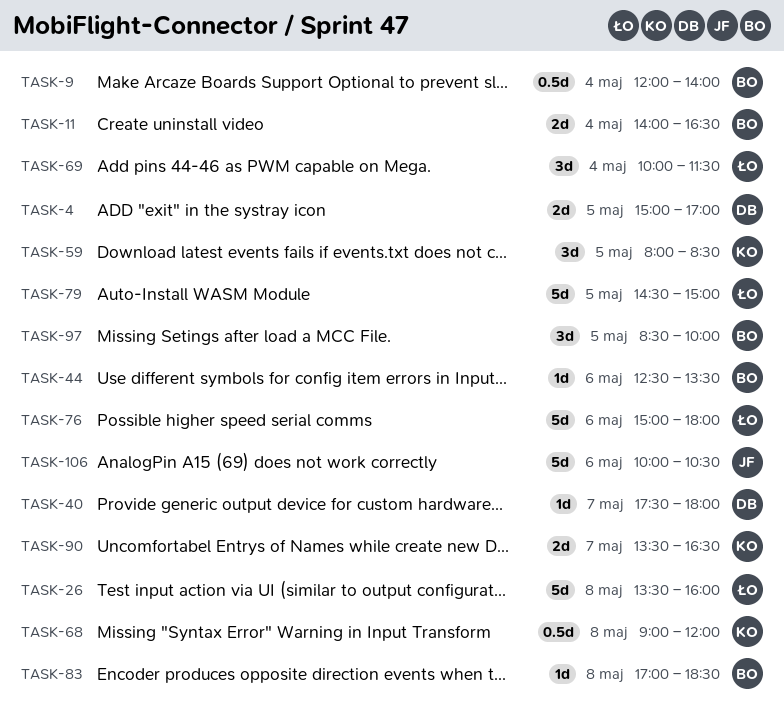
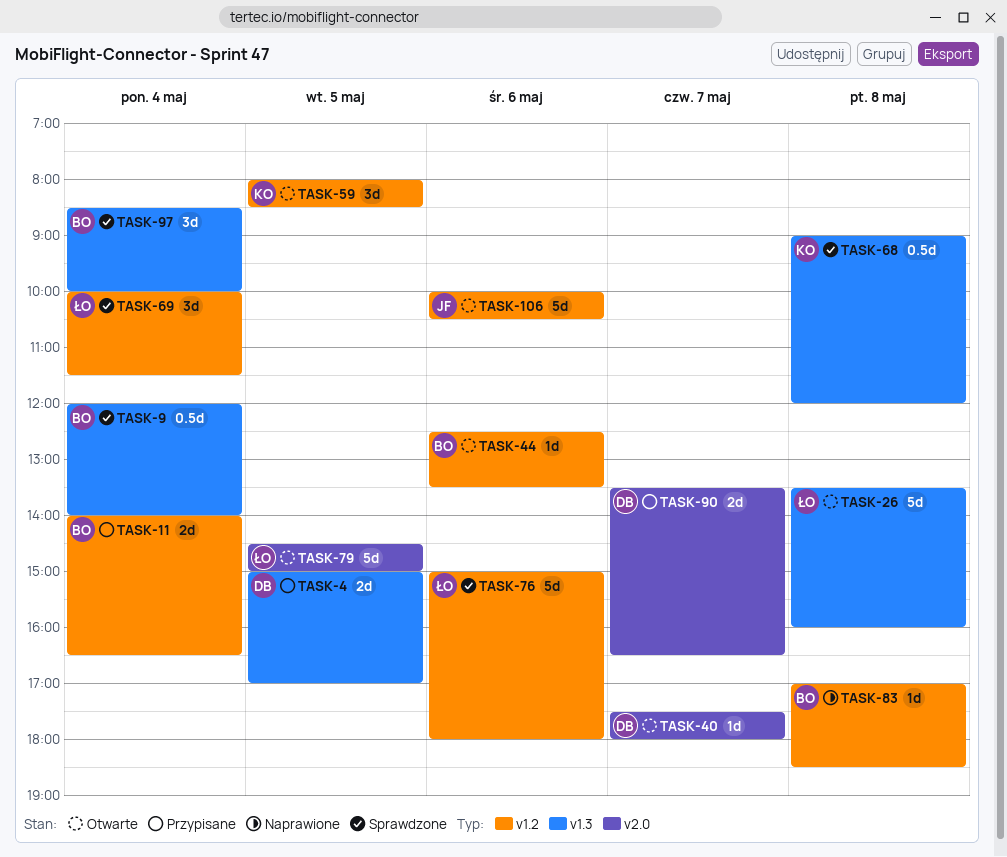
TASK-90, owner: KO -> DB
TASK-97, day: May 5 -> May 4

